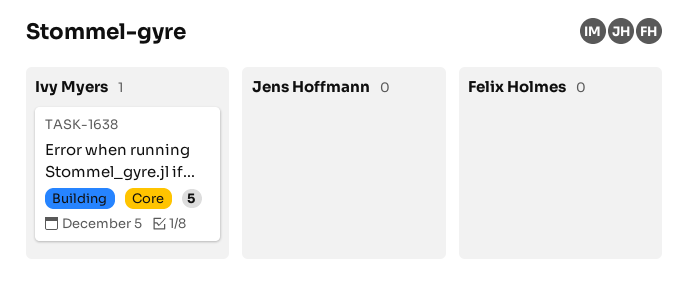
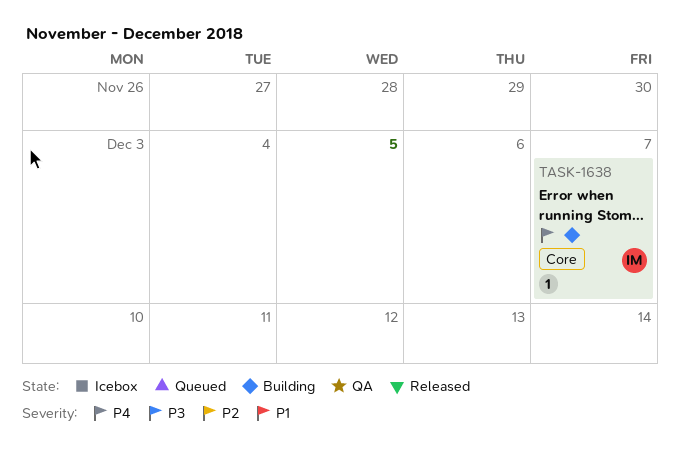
TASK-1638, estimate: 5 -> 1
TASK-1638, due: Dec 5 -> Dec 7

